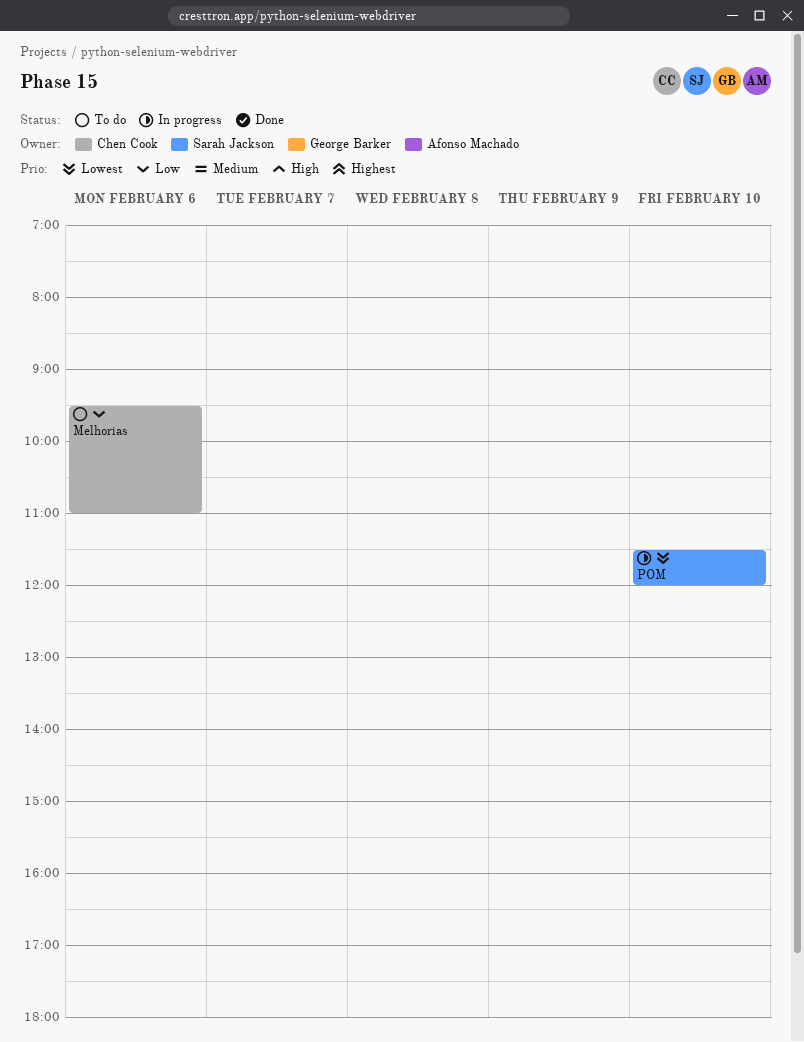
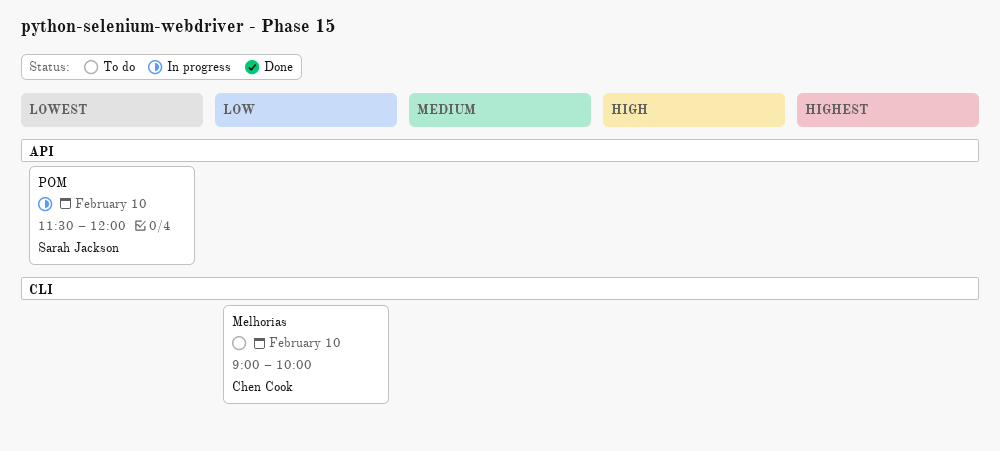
Melhorias, day: Feb 6 -> Feb 10
Melhorias, begins: 09:30 -> 09:00
Melhorias, ends: 11:00 -> 10:00

